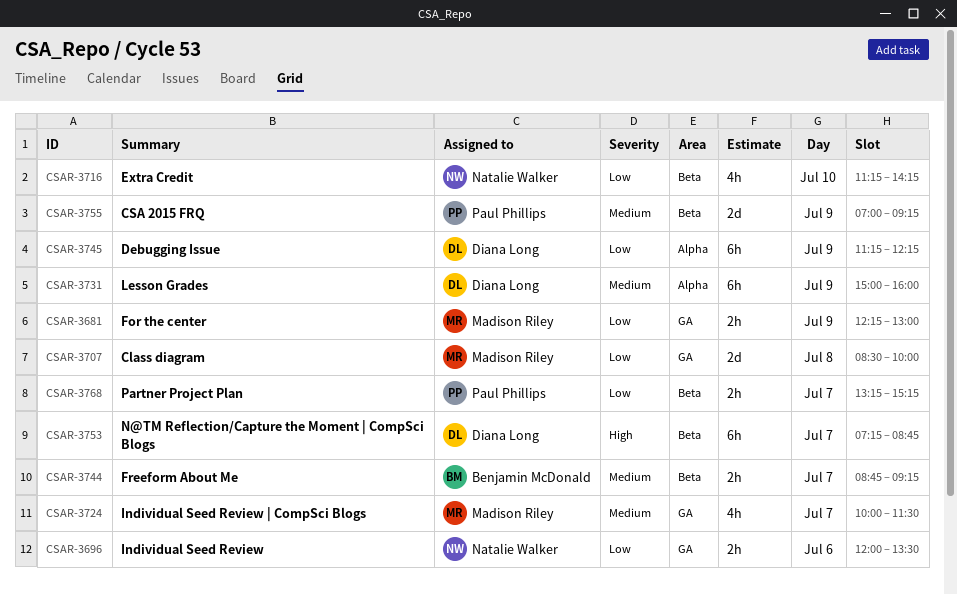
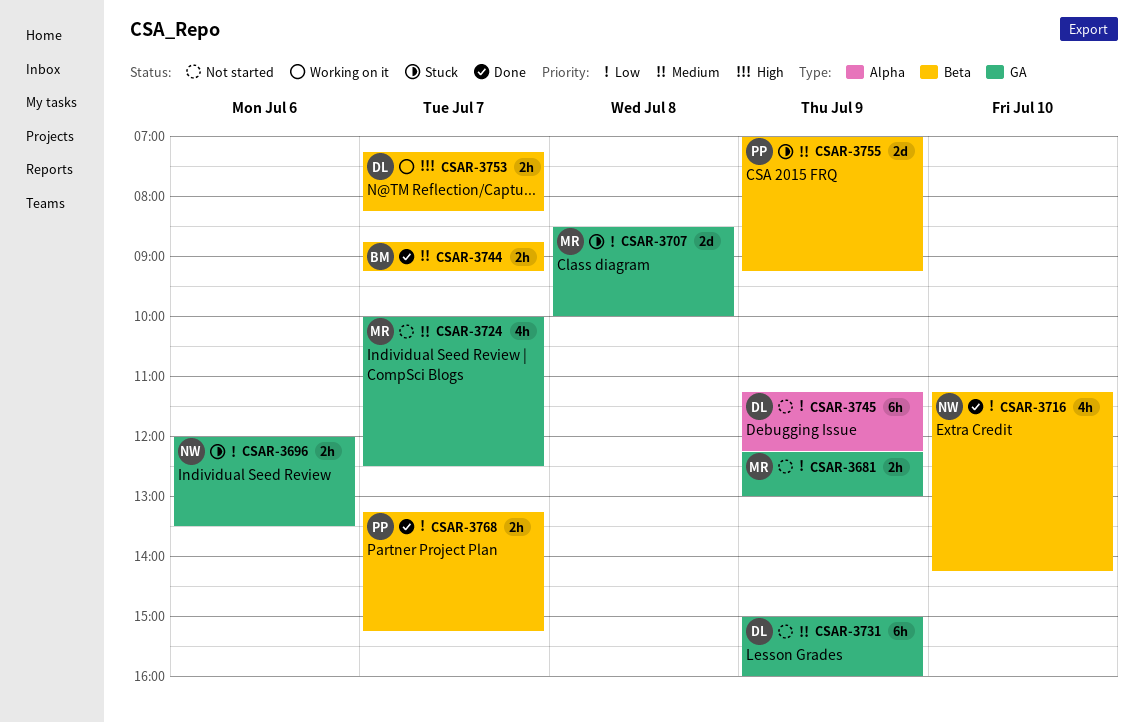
CSAR-3724, ends: 11:30 -> 12:30
CSAR-3731, label: Alpha -> GA
CSAR-3753, estimate: 6h -> 2h
CSAR-3753, ends: 08:45 -> 08:15

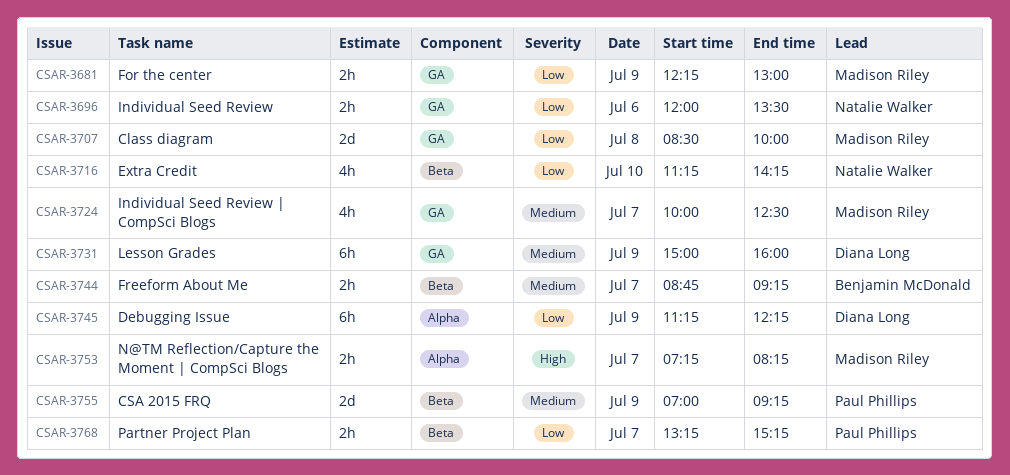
CSAR-3753, owner: Diana Long -> Madison Riley
CSAR-3753, label: Beta -> Alpha

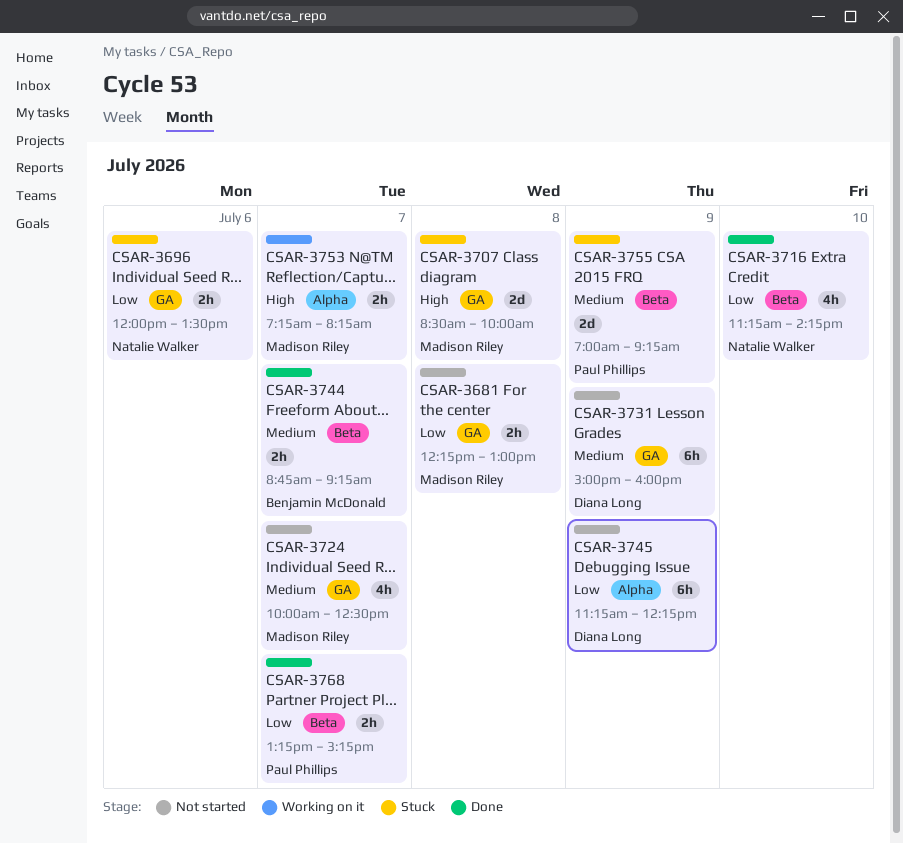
CSAR-3681, day: Jul 9 -> Jul 8
CSAR-3707, priority: Low -> High

